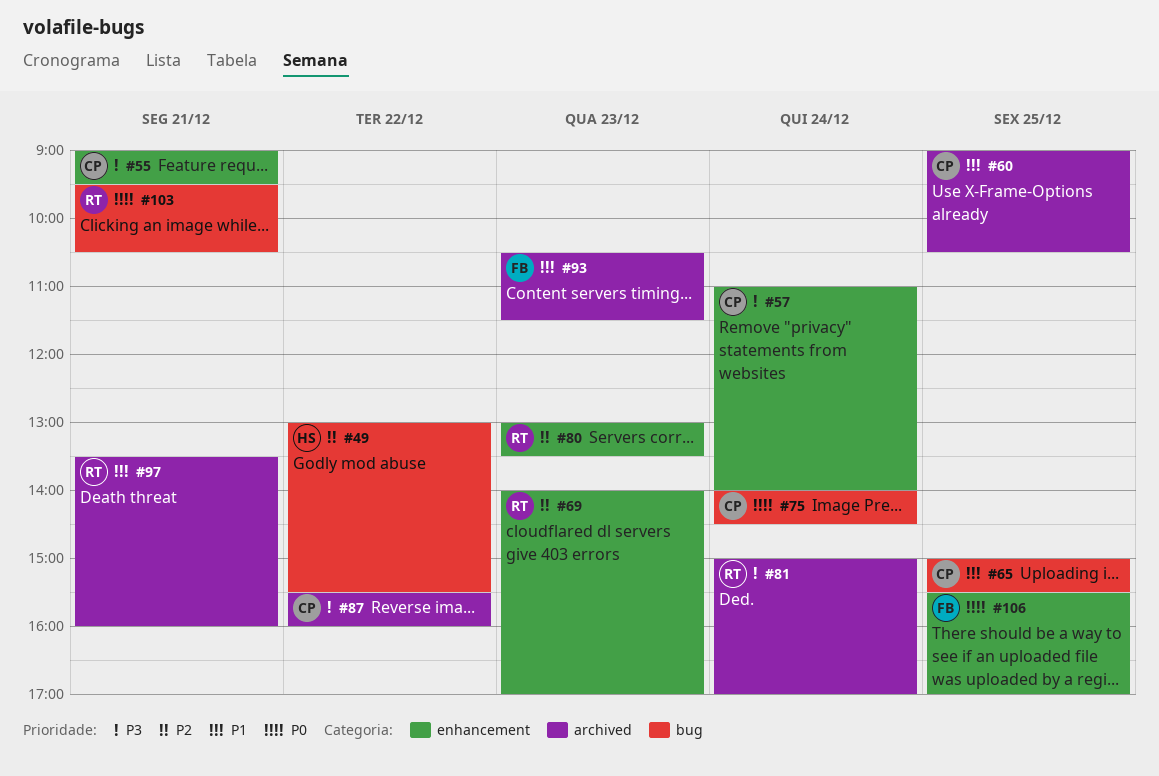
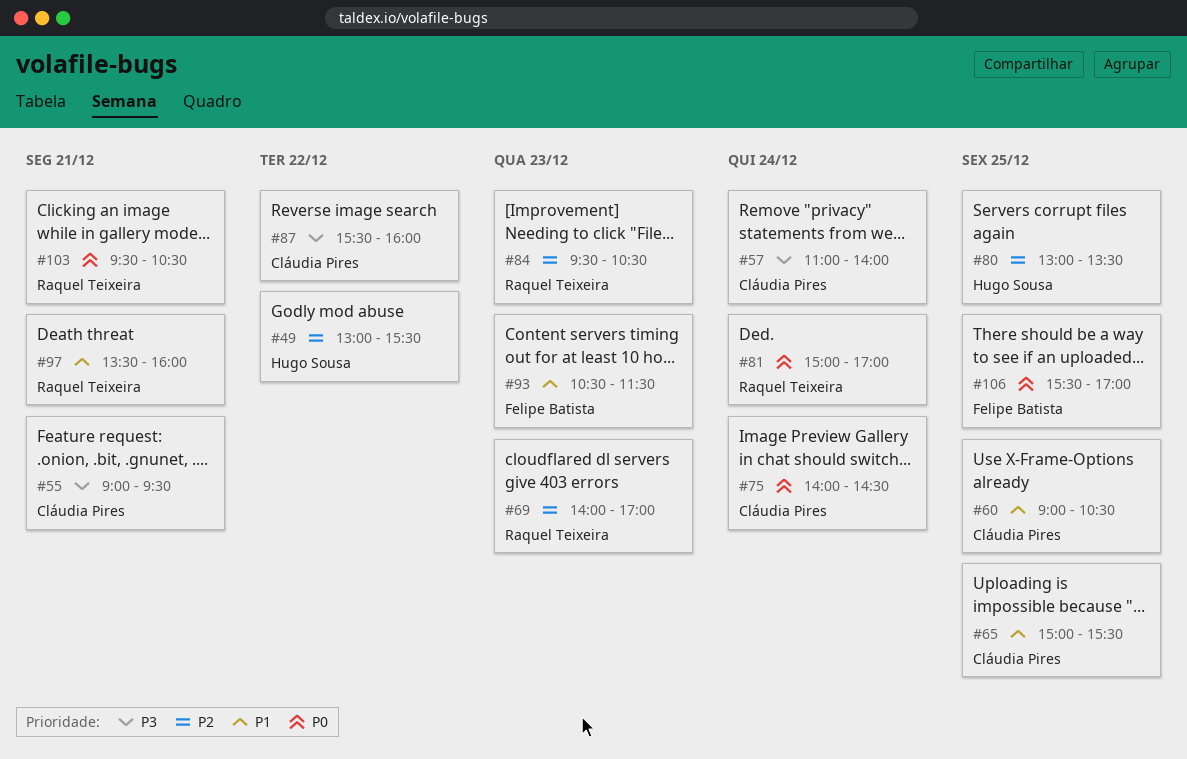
#80, owner: Raquel Teixeira -> Hugo Sousa
#80, day: Dec 23 -> Dec 25
#81, priority: P3 -> P0
#84: none -> present

